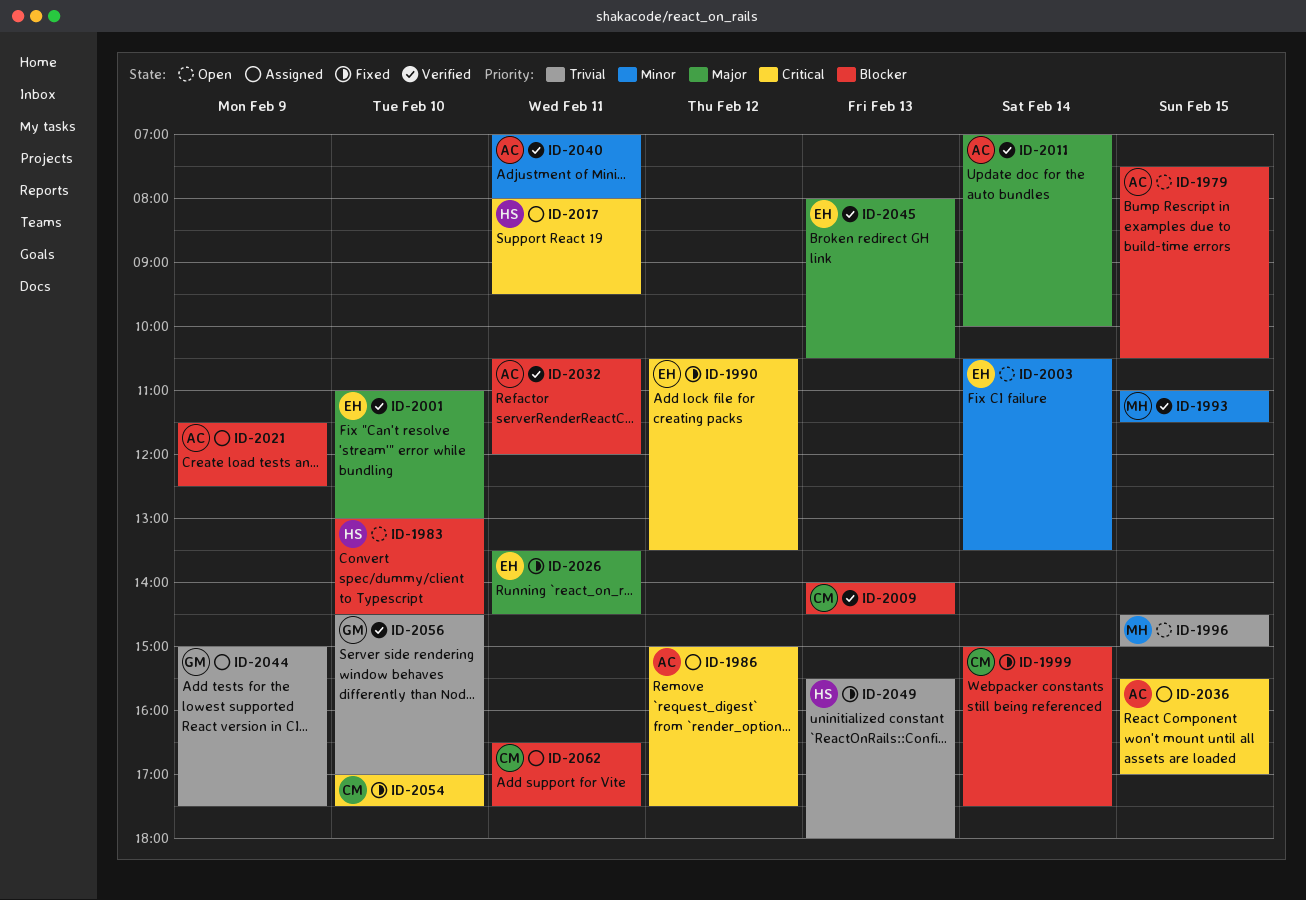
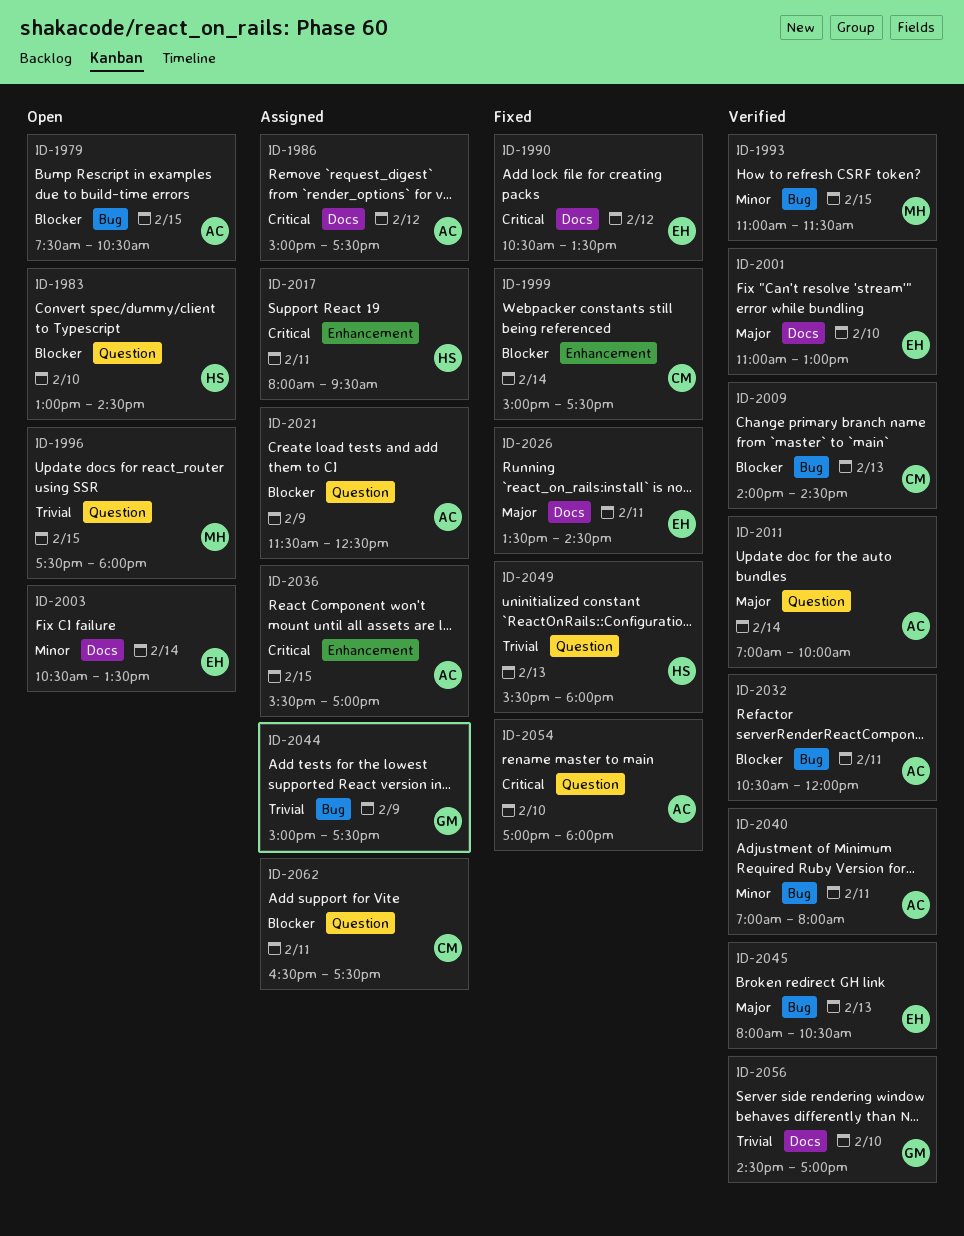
ID-1996, begins: 14:30 -> 17:30
ID-1996, ends: 15:00 -> 18:00
ID-2054, owner: CM -> AC
ID-2054, ends: 17:30 -> 18:00

